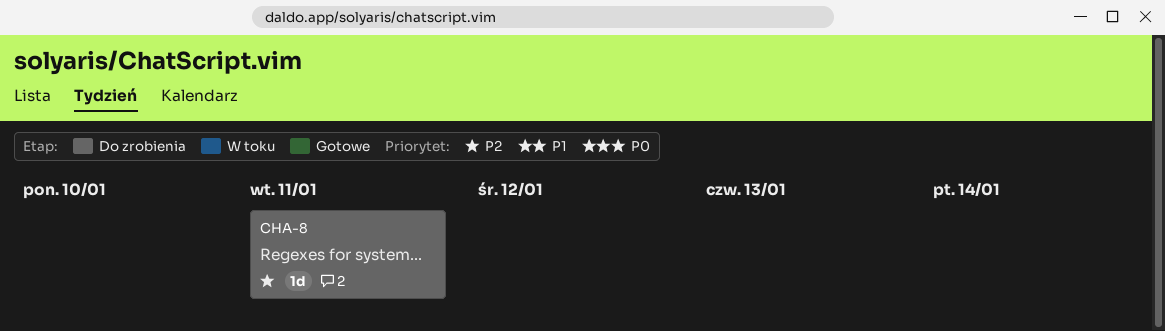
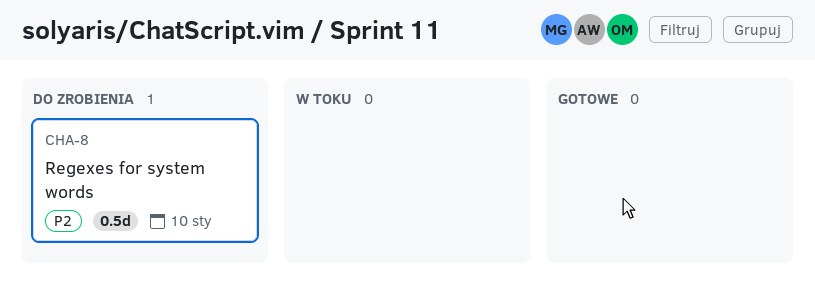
CHA-8, estimate: 1d -> 0.5d
CHA-8, due: Jan 11 -> Jan 10

